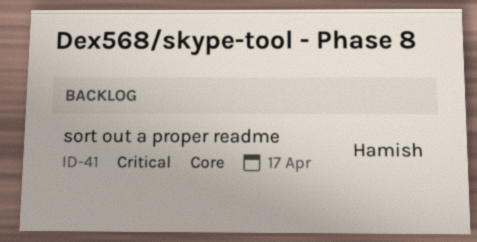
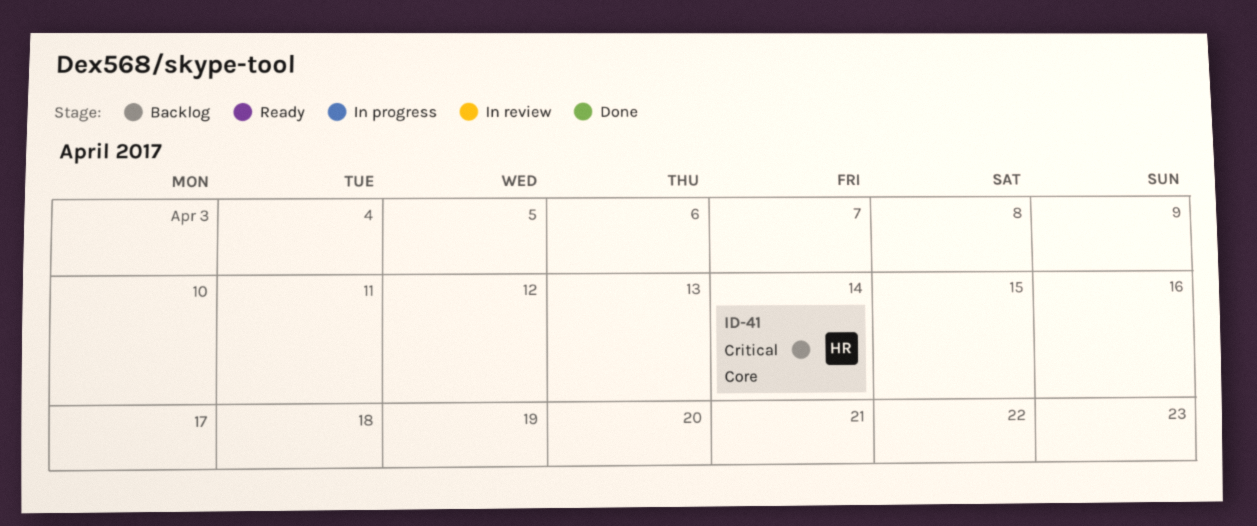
ID-41, due: Apr 17 -> Apr 14

